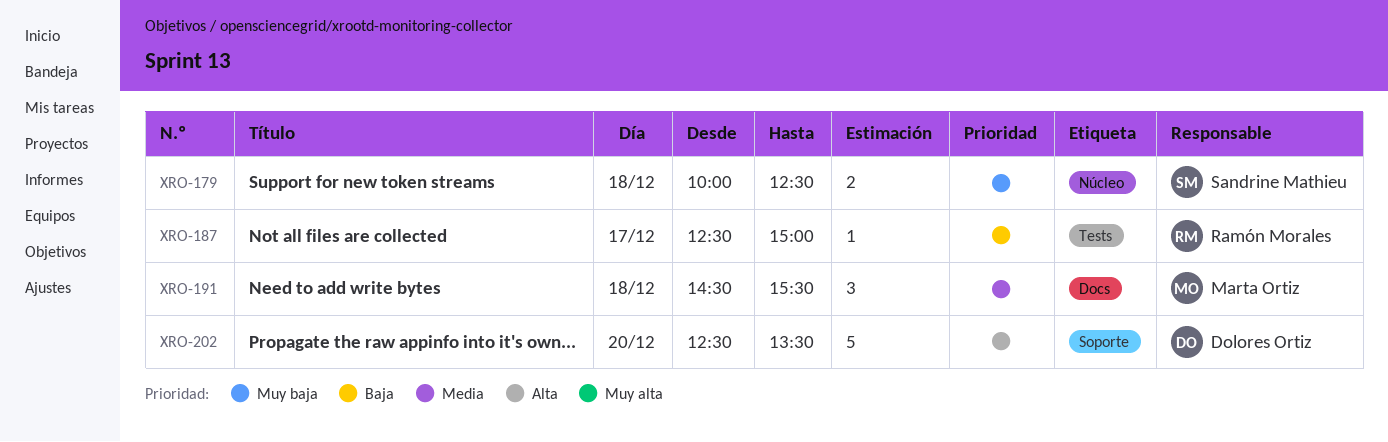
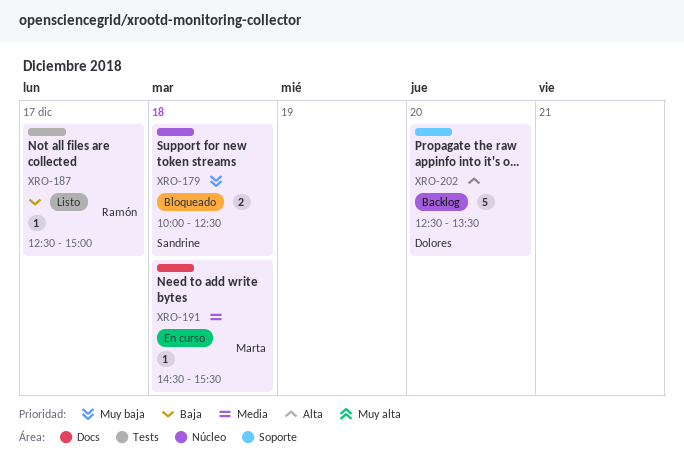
XRO-191, estimate: 3 -> 1

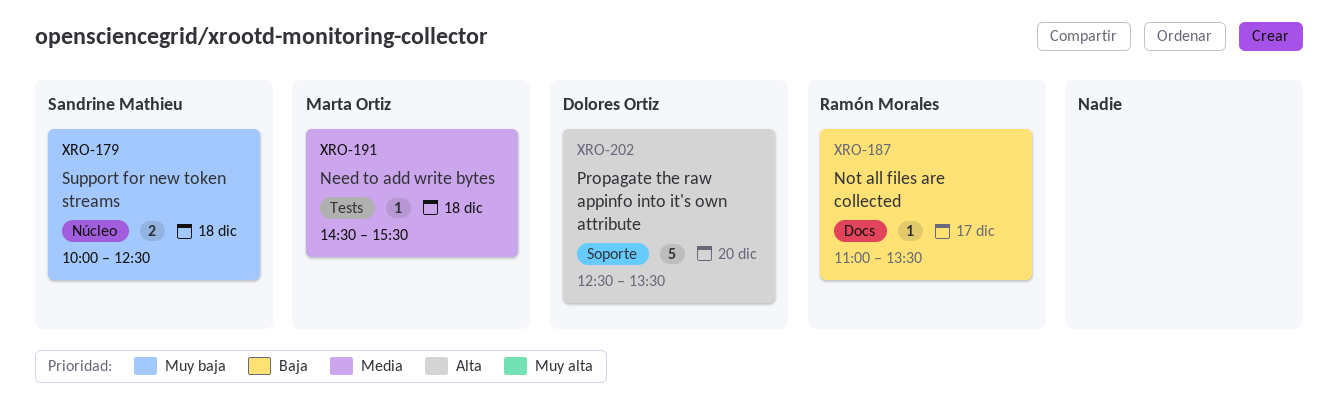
XRO-187, label: Tests -> Docs
XRO-187, begins: 12:30 -> 11:00
XRO-187, ends: 15:00 -> 13:30
XRO-191, label: Docs -> Tests

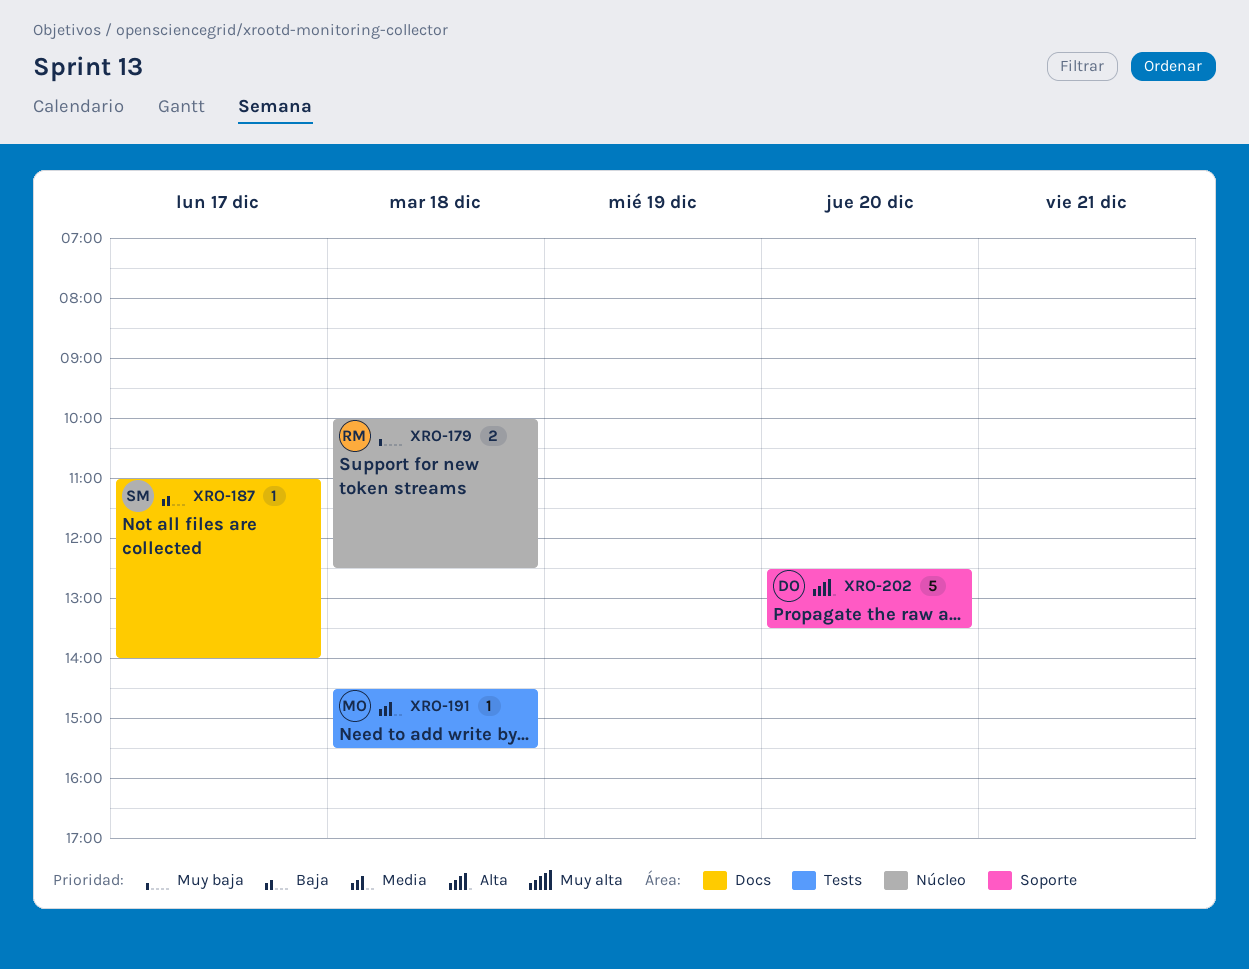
XRO-179, owner: Sandrine Mathieu -> Ramón Morales
XRO-187, owner: Ramón Morales -> Sandrine Mathieu
XRO-187, ends: 13:30 -> 14:00

